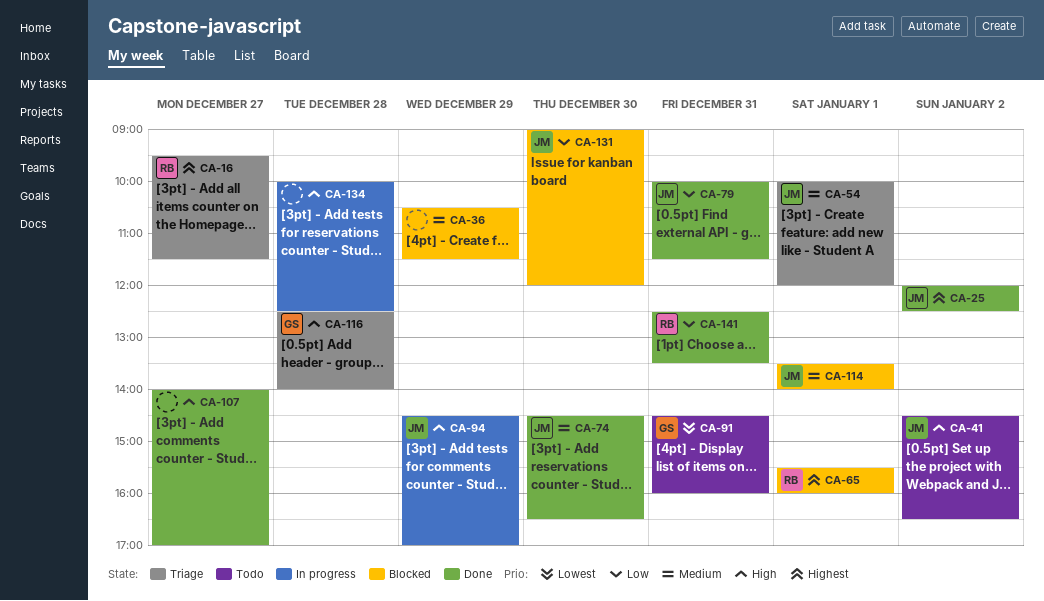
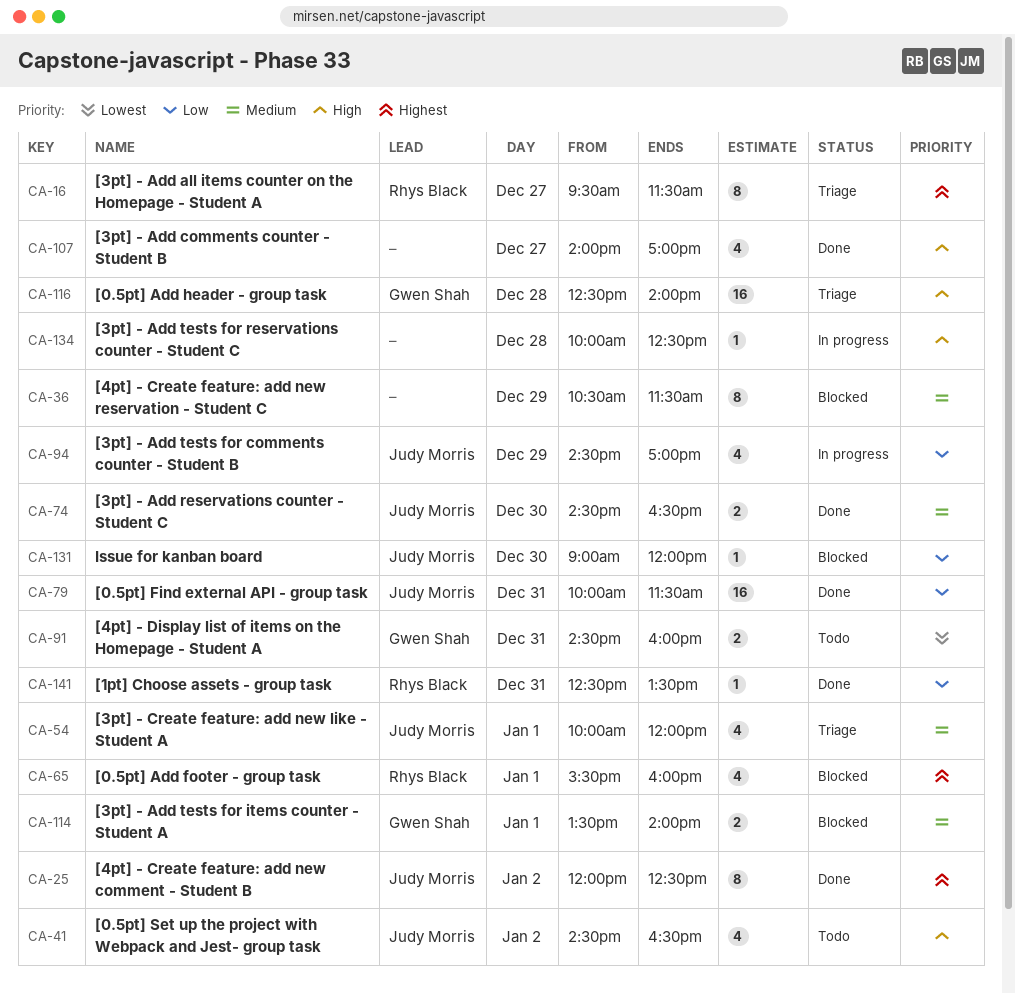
CA-94, priority: High -> Low
CA-114, owner: Judy Morris -> Gwen Shah

